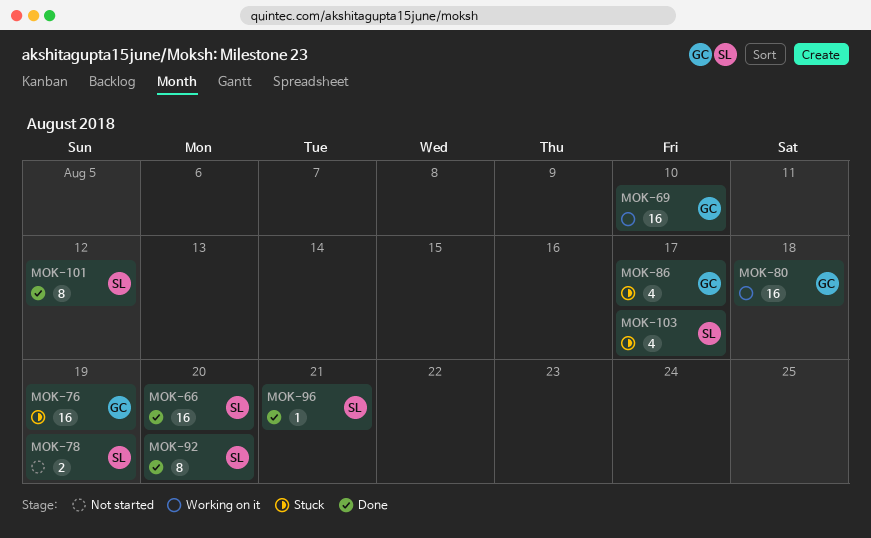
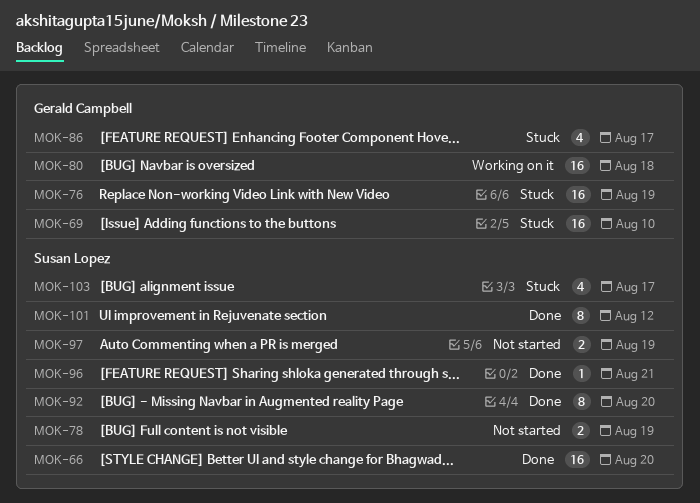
MOK-69, status: Working on it -> Stuck
MOK-97: none -> present

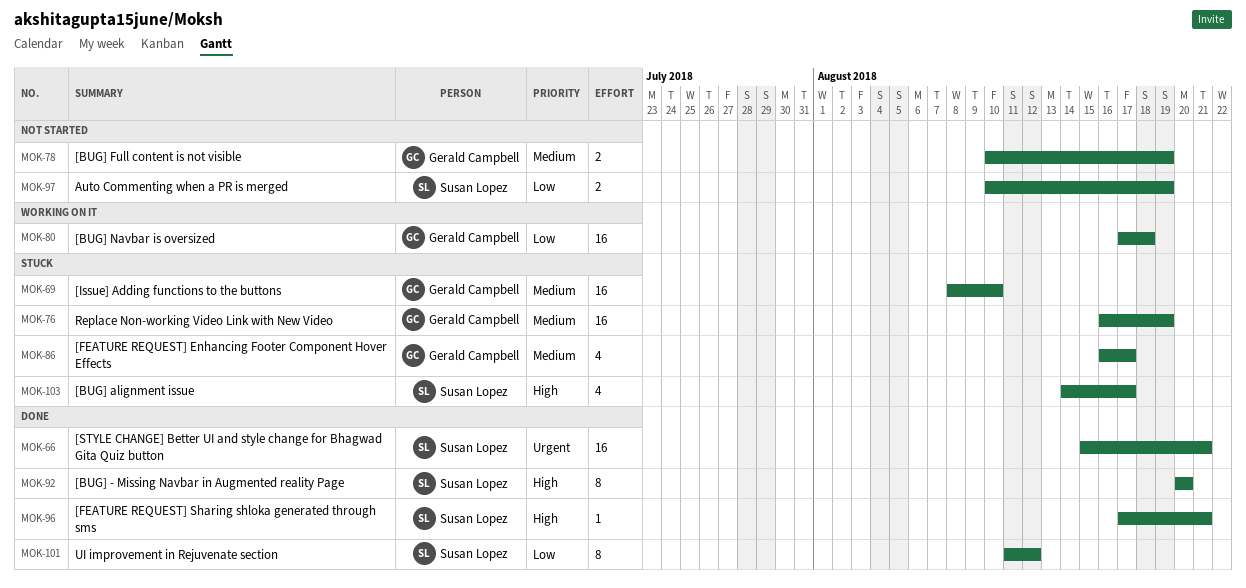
MOK-66, due: Aug 20 -> Aug 21
MOK-78, owner: Susan Lopez -> Gerald Campbell

